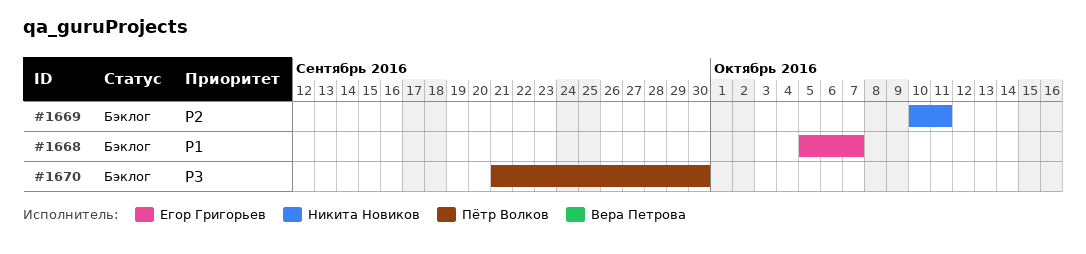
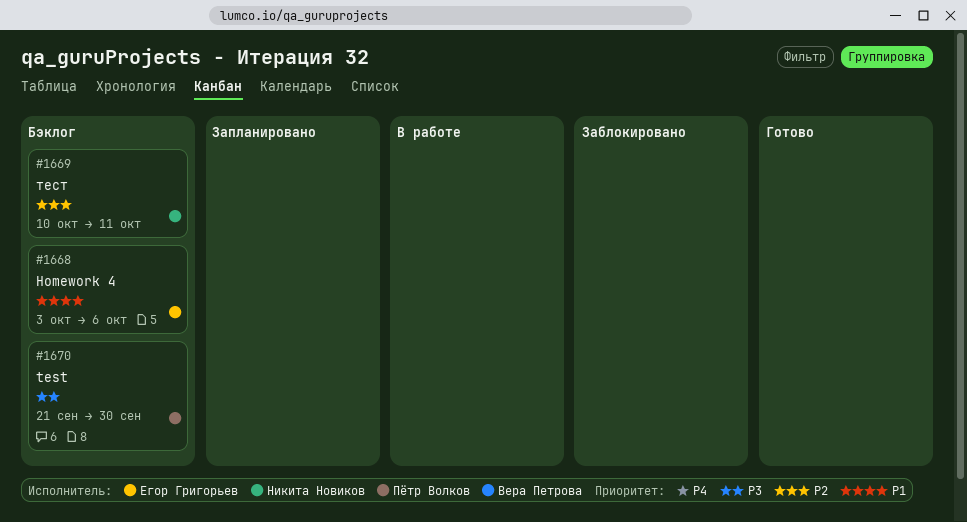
#1668, start: Oct 5 -> Oct 3
#1668, due: Oct 7 -> Oct 6

